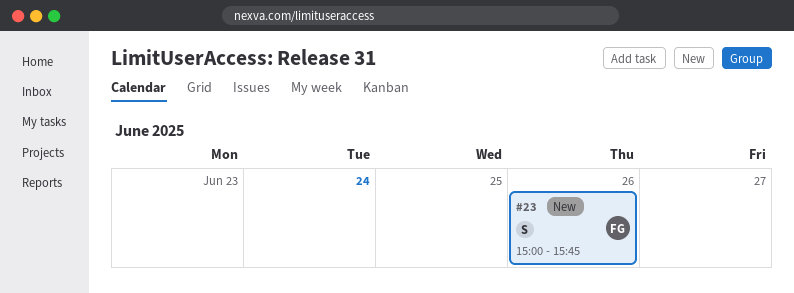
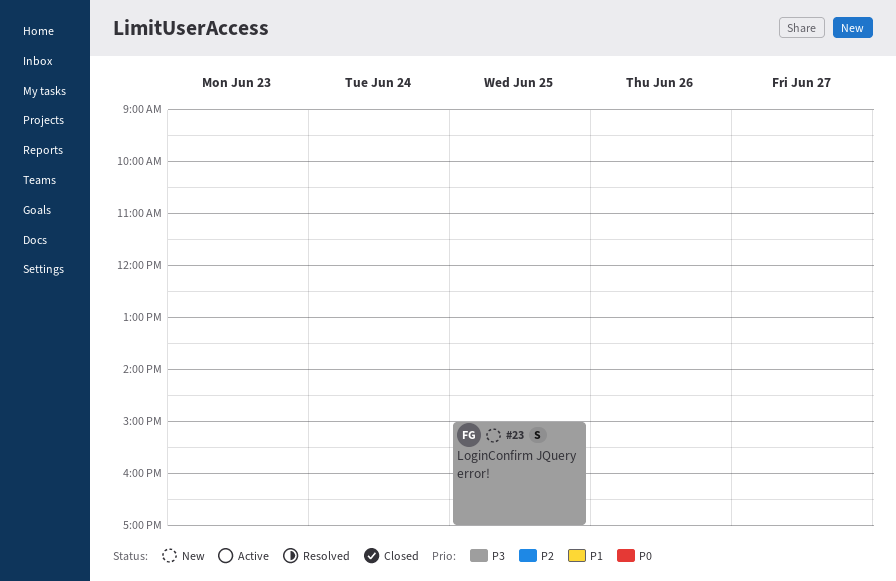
#23, day: Jun 26 -> Jun 25
#23, ends: 15:45 -> 17:00

